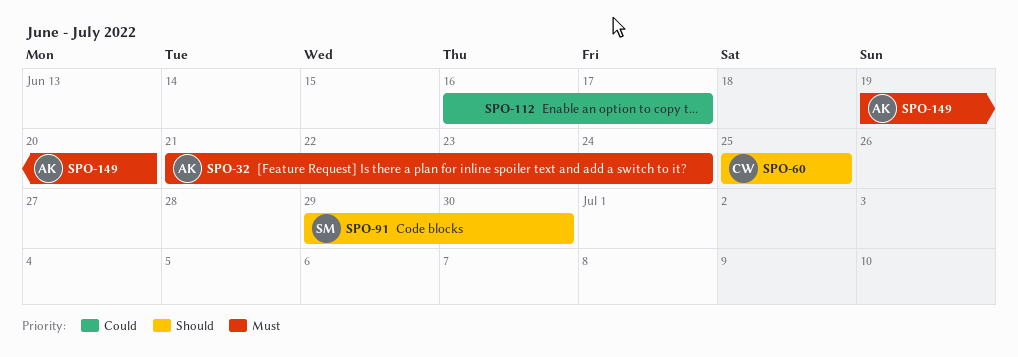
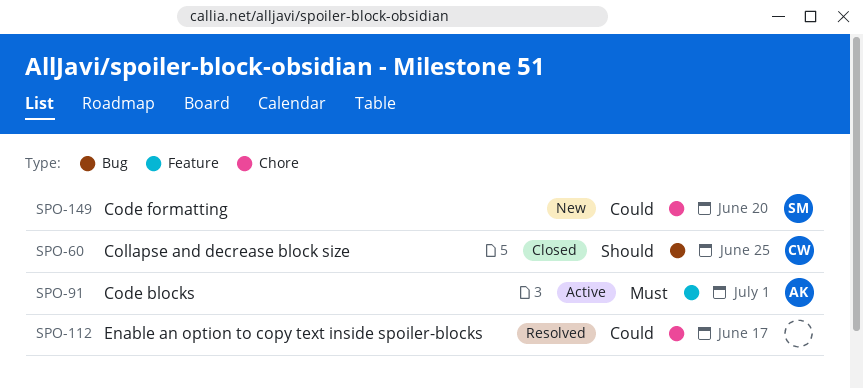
SPO-32: present -> none
SPO-91, owner: SM -> AK
SPO-91, priority: Should -> Must
SPO-91, due: Jun 30 -> Jul 1
SPO-149, owner: AK -> SM
SPO-149, priority: Must -> Could

